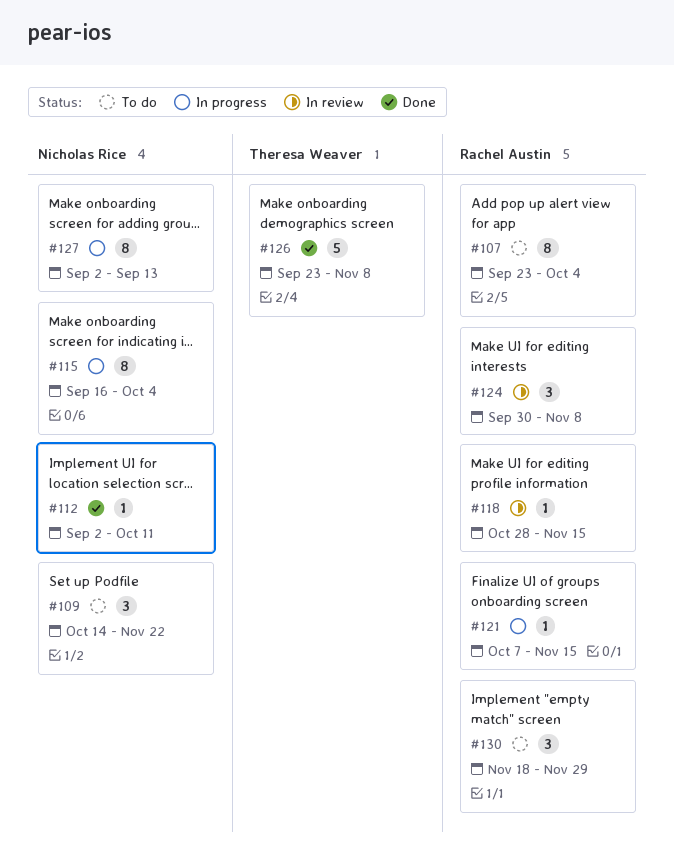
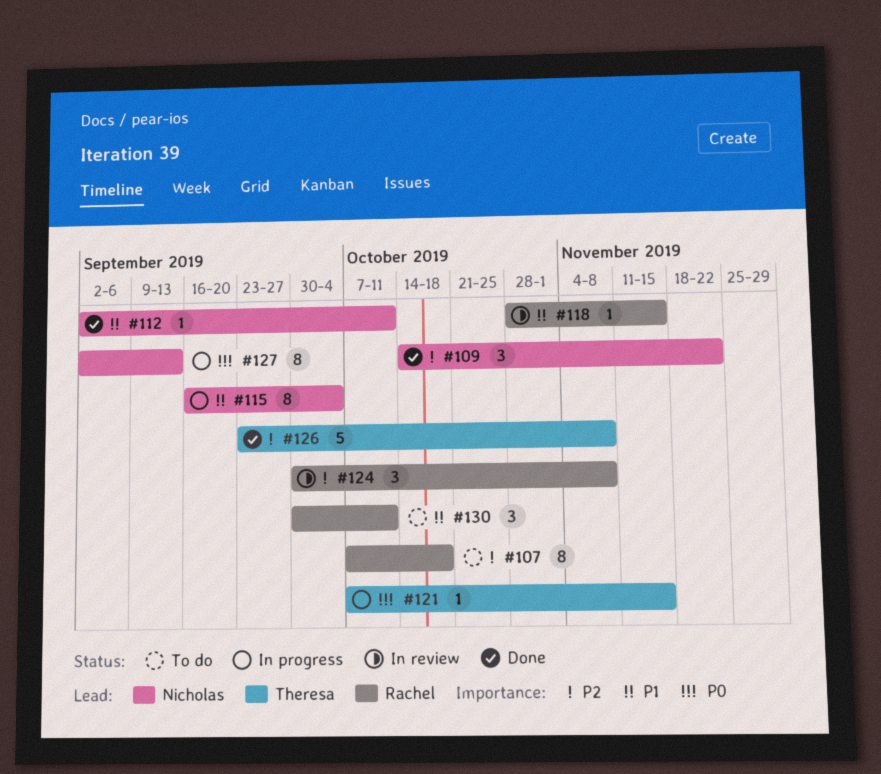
#107, start: Sep 23 -> Oct 7
#107, due: Oct 4 -> Oct 18
#109, status: To do -> Done
#121, owner: Rachel Austin -> Theresa Weaver
#130, start: Nov 18 -> Sep 30
#130, due: Nov 29 -> Oct 11

